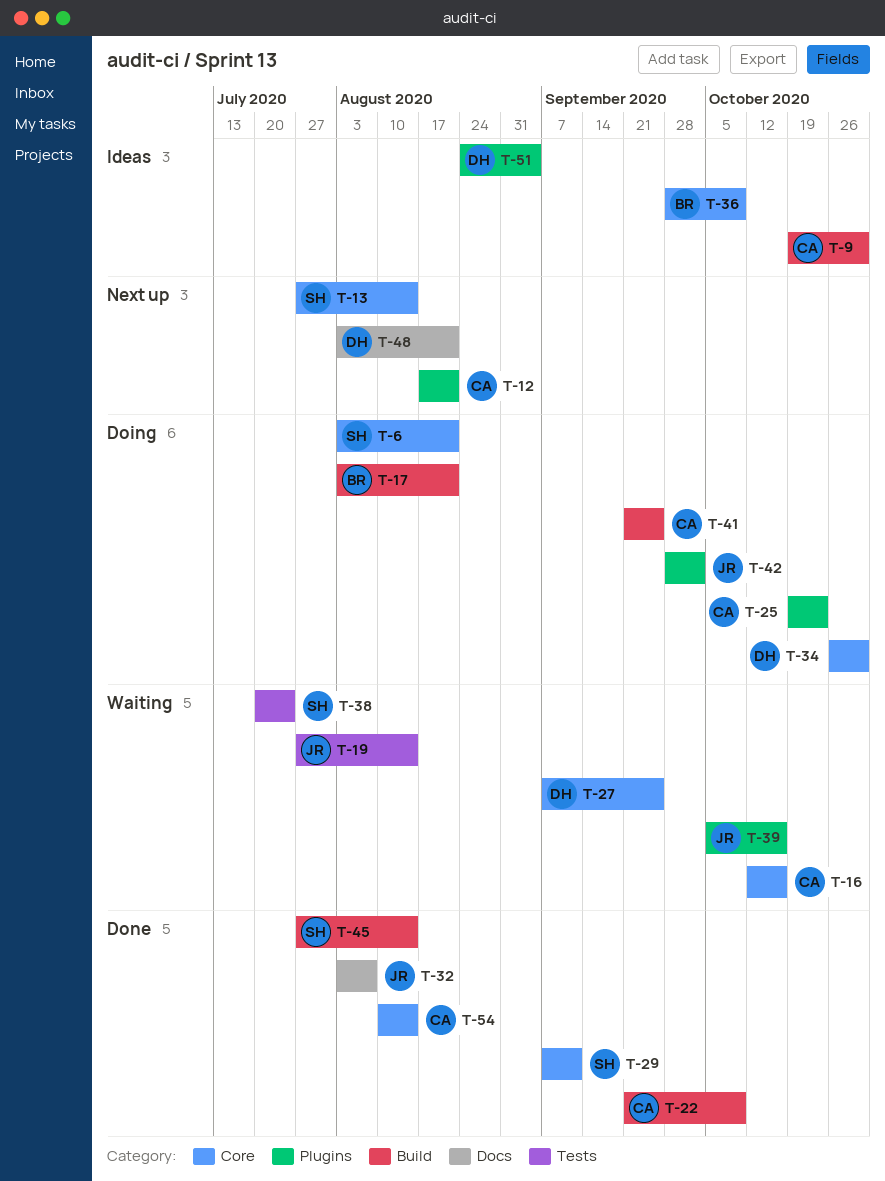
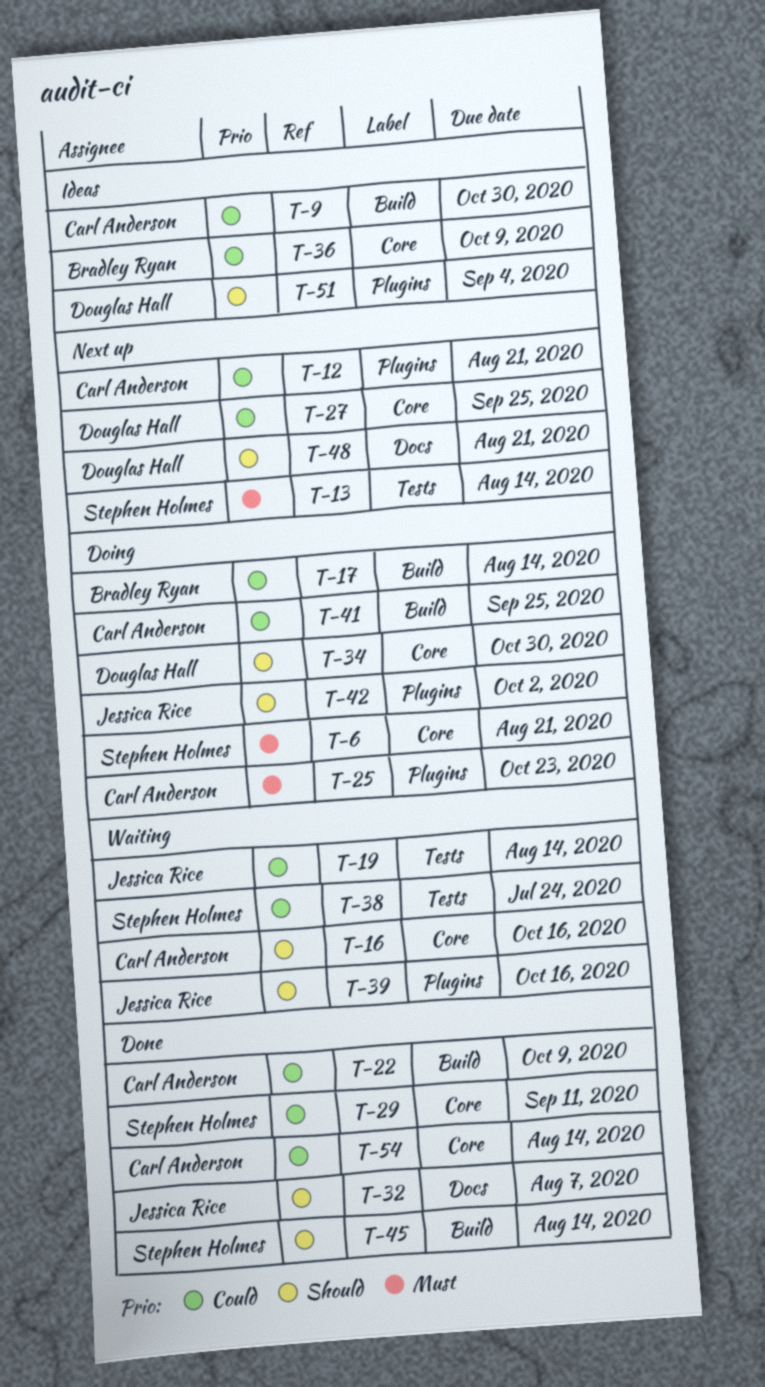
T-13, label: Core -> Tests
T-17, due: Aug 21 -> Aug 14
T-27, status: Waiting -> Next up

